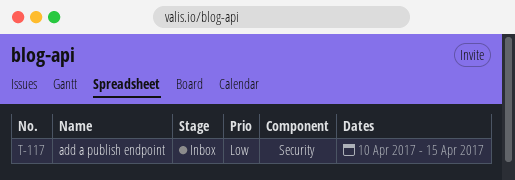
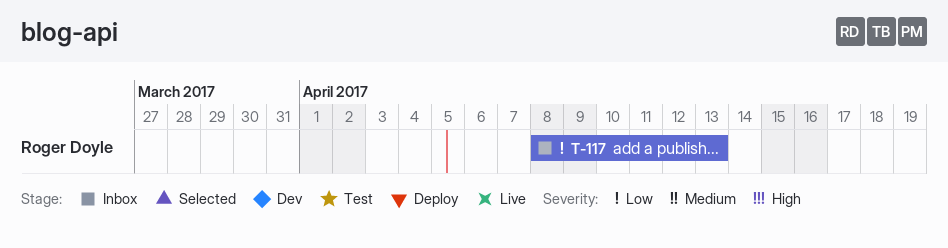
T-117, start: Apr 10 -> Apr 8
T-117, due: Apr 15 -> Apr 13

